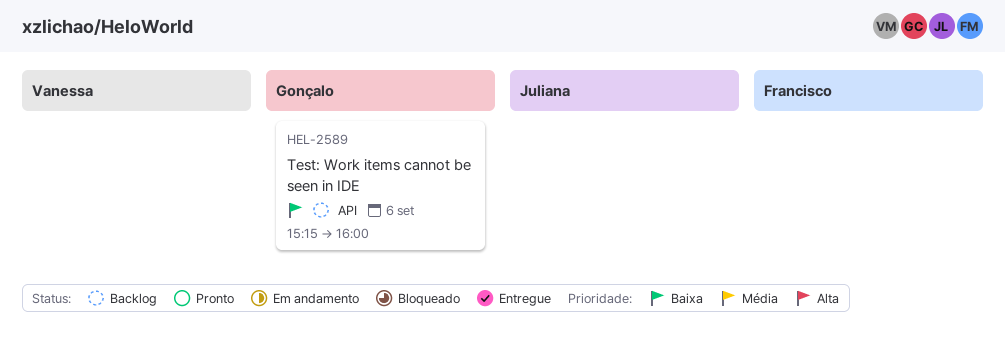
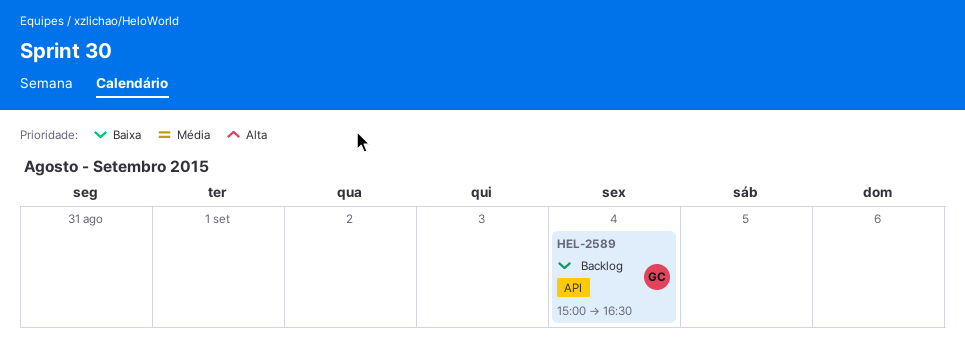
HEL-2589, day: Sep 6 -> Sep 4
HEL-2589, begins: 15:15 -> 15:00
HEL-2589, ends: 16:00 -> 16:30

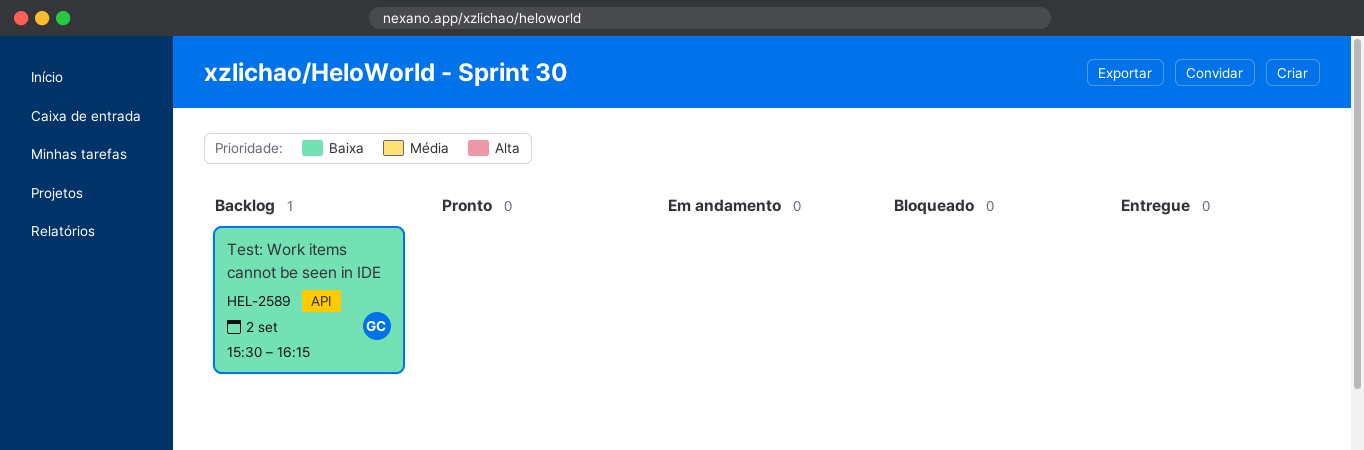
HEL-2589, day: Sep 4 -> Sep 2
HEL-2589, begins: 15:00 -> 15:30
HEL-2589, ends: 16:30 -> 16:15

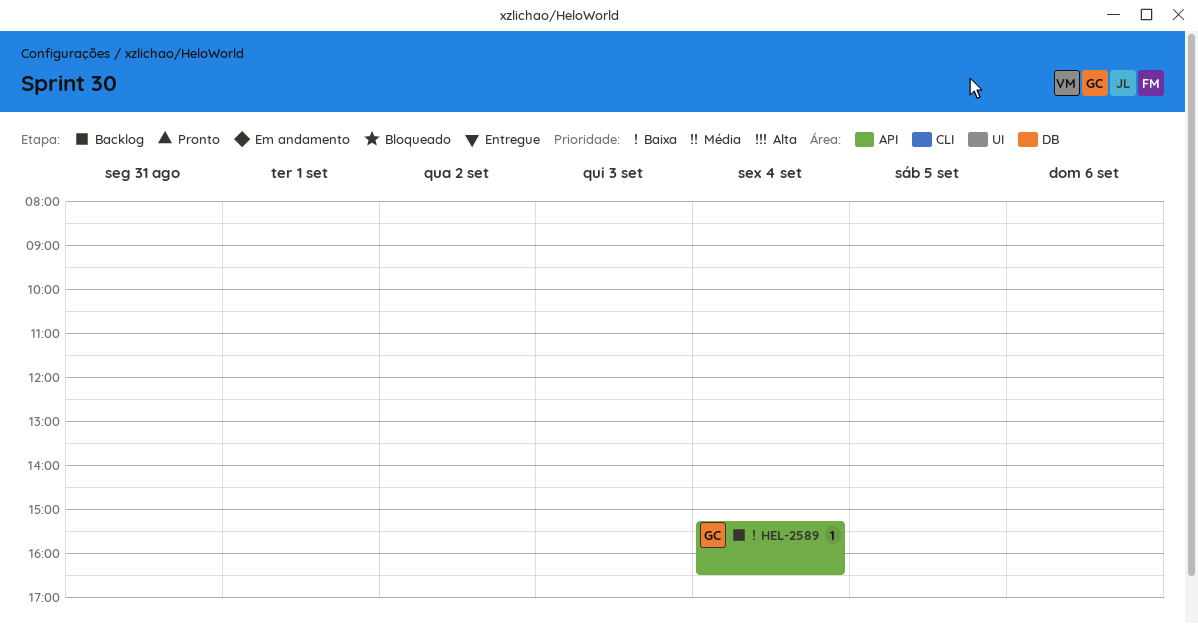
HEL-2589, day: Sep 2 -> Sep 4
HEL-2589, begins: 15:30 -> 15:15
HEL-2589, ends: 16:15 -> 16:30

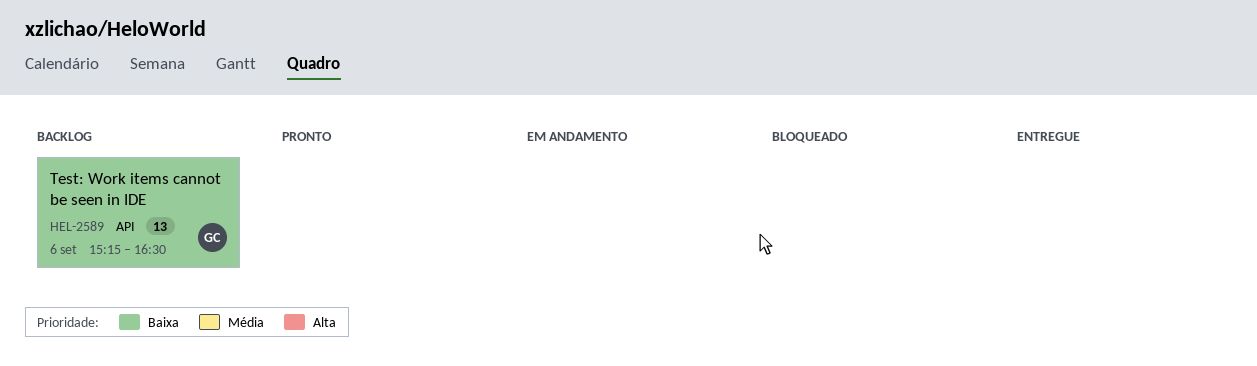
HEL-2589, estimate: 1 -> 13
HEL-2589, day: Sep 4 -> Sep 6

